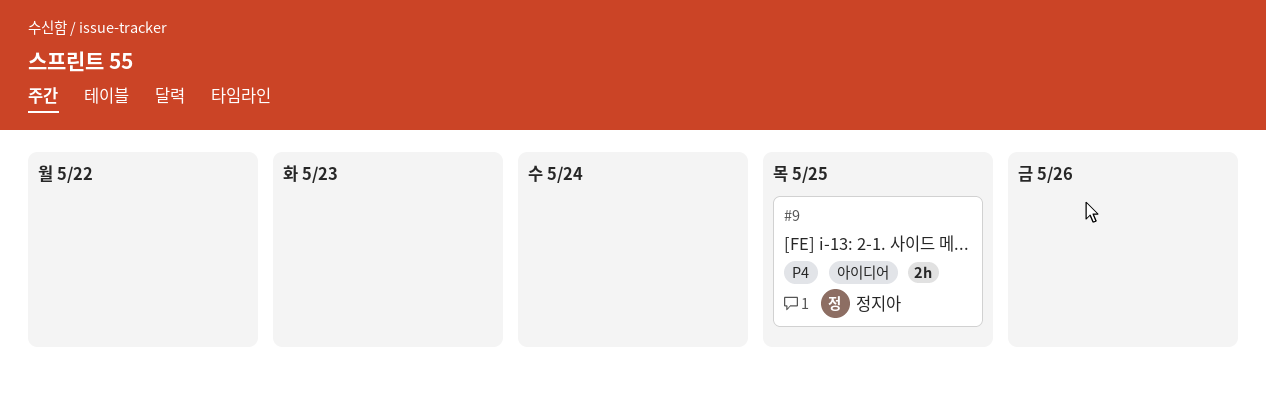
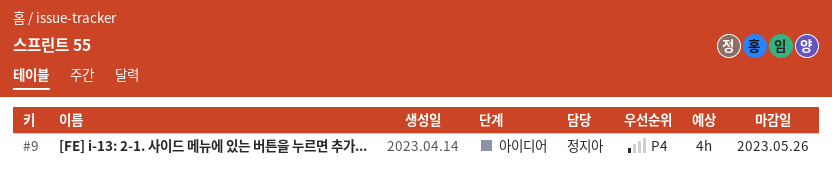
#9, estimate: 2h -> 4h
#9, due: May 25 -> May 26

